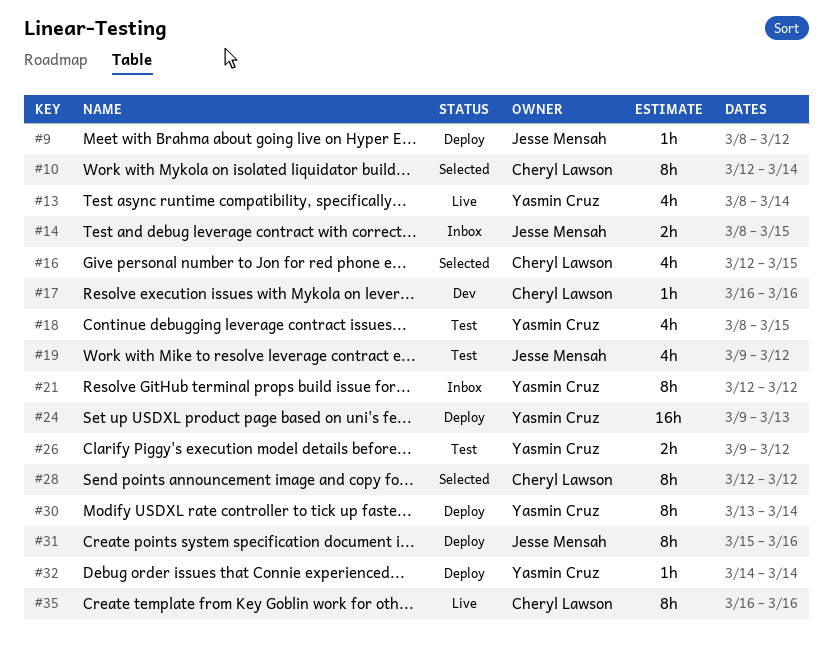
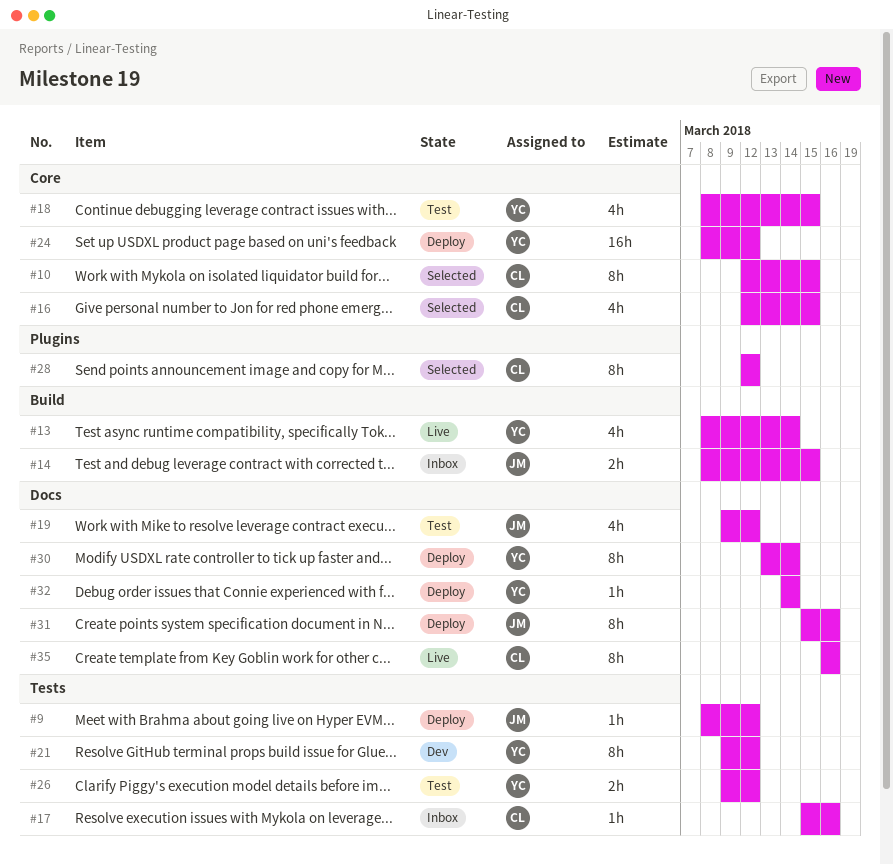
#10, due: Mar 14 -> Mar 15
#17, status: Dev -> Inbox
#17, start: Mar 16 -> Mar 15
#21, status: Inbox -> Dev
#21, start: Mar 12 -> Mar 9
#24, start: Mar 9 -> Mar 8
#24, due: Mar 13 -> Mar 12

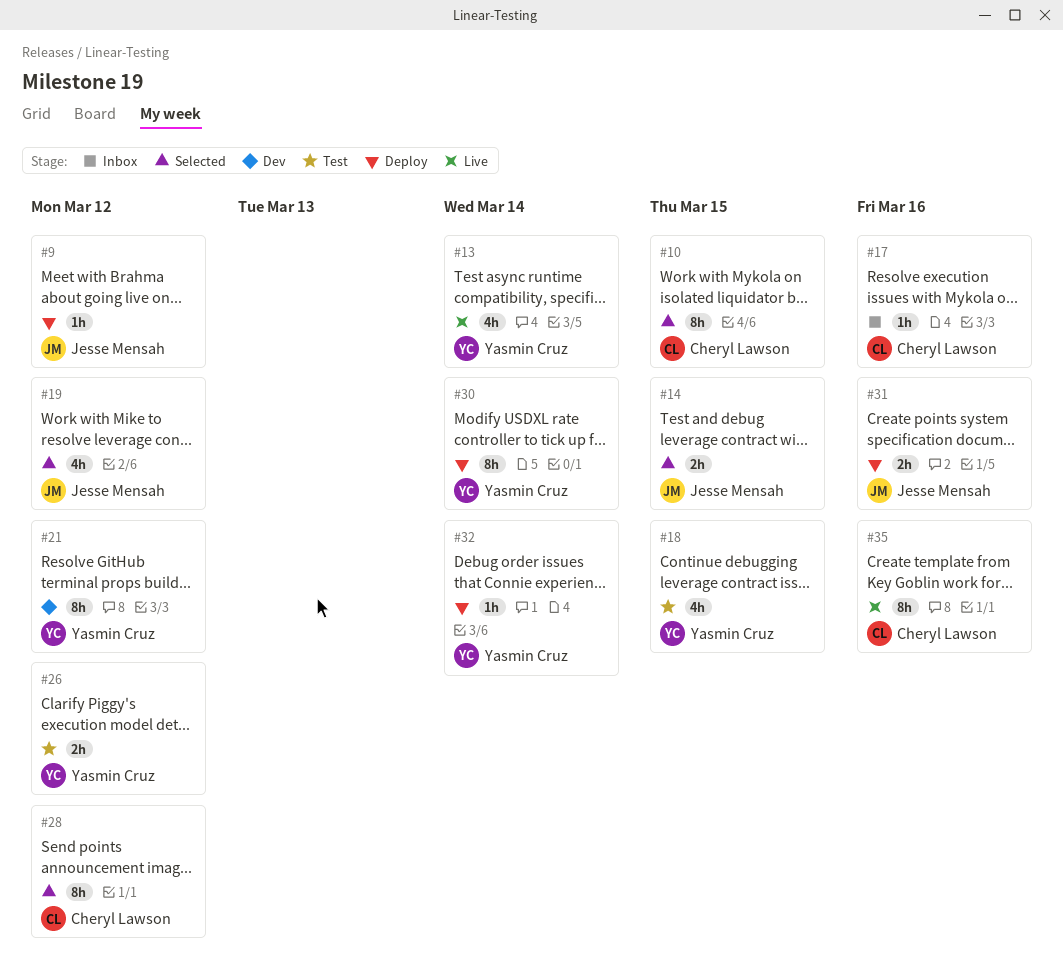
#14, status: Inbox -> Selected
#16: present -> none
#19, status: Test -> Selected
#24: present -> none
#31, estimate: 8h -> 2h

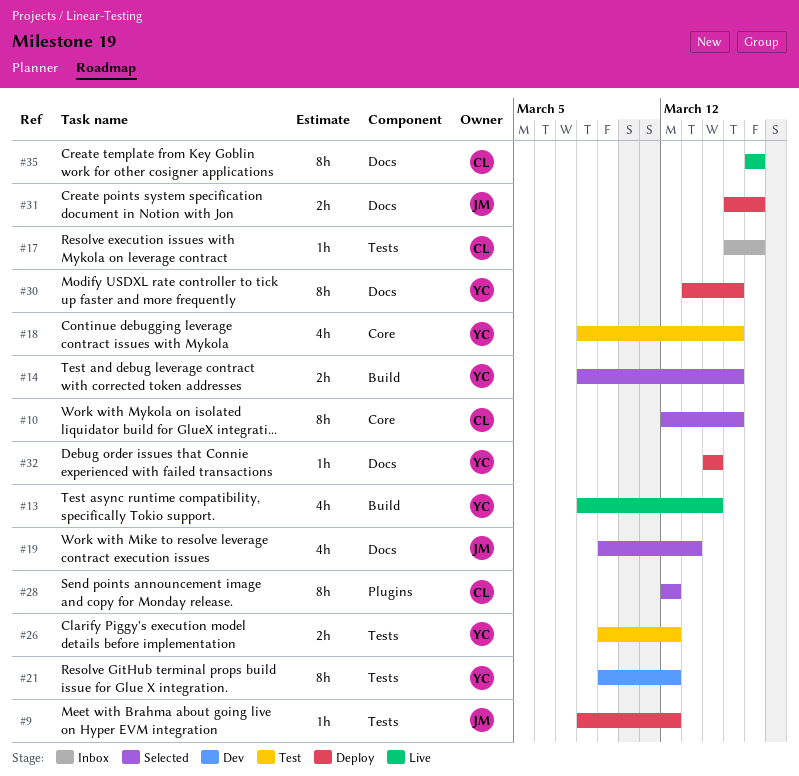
#14, owner: Jesse Mensah -> Yasmin Cruz
#19, due: Mar 12 -> Mar 13
#30, due: Mar 14 -> Mar 15

